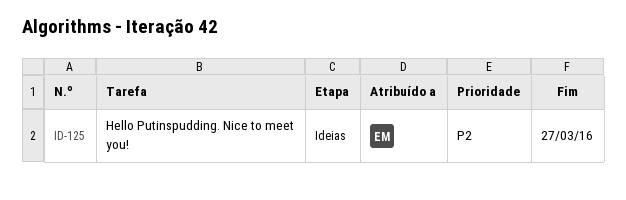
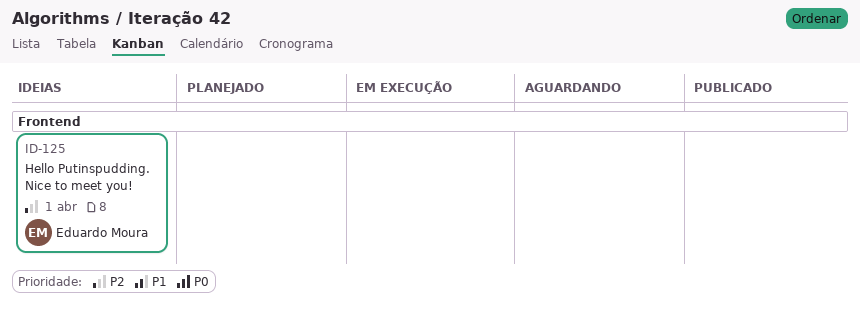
ID-125, due: Mar 27 -> Apr 1

